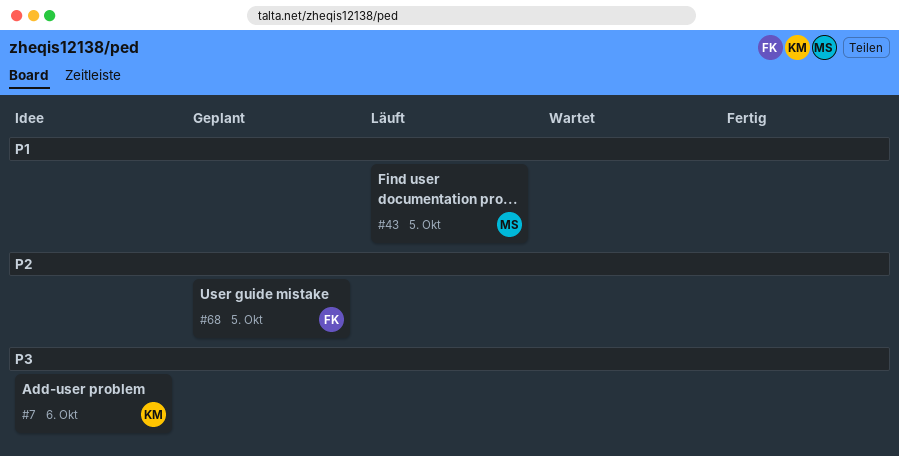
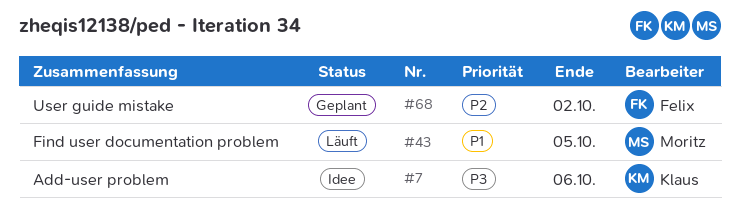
#68, due: Oct 5 -> Oct 2

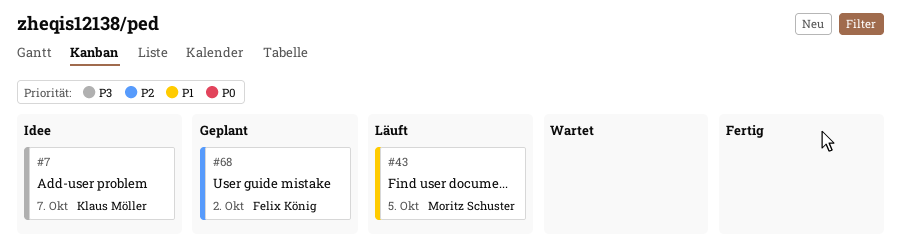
#7, due: Oct 6 -> Oct 7

